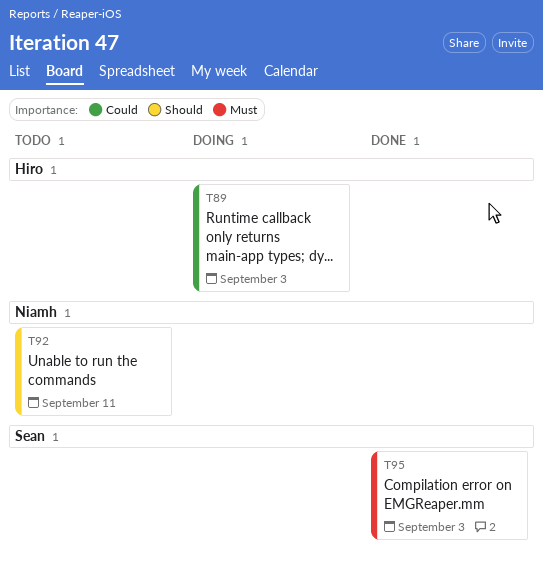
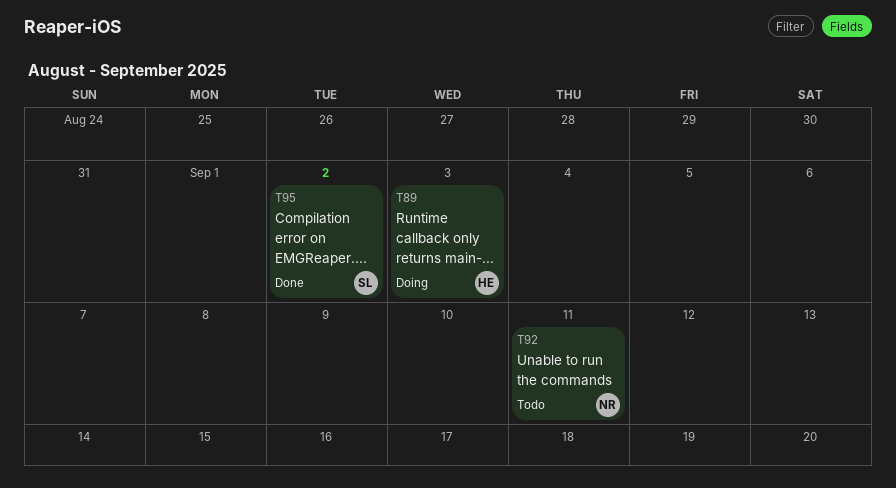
T95, due: Sep 3 -> Sep 2

